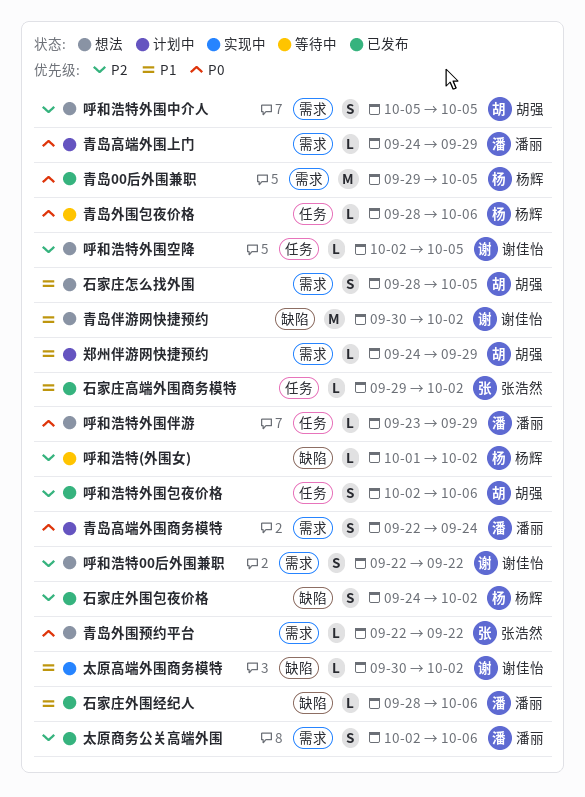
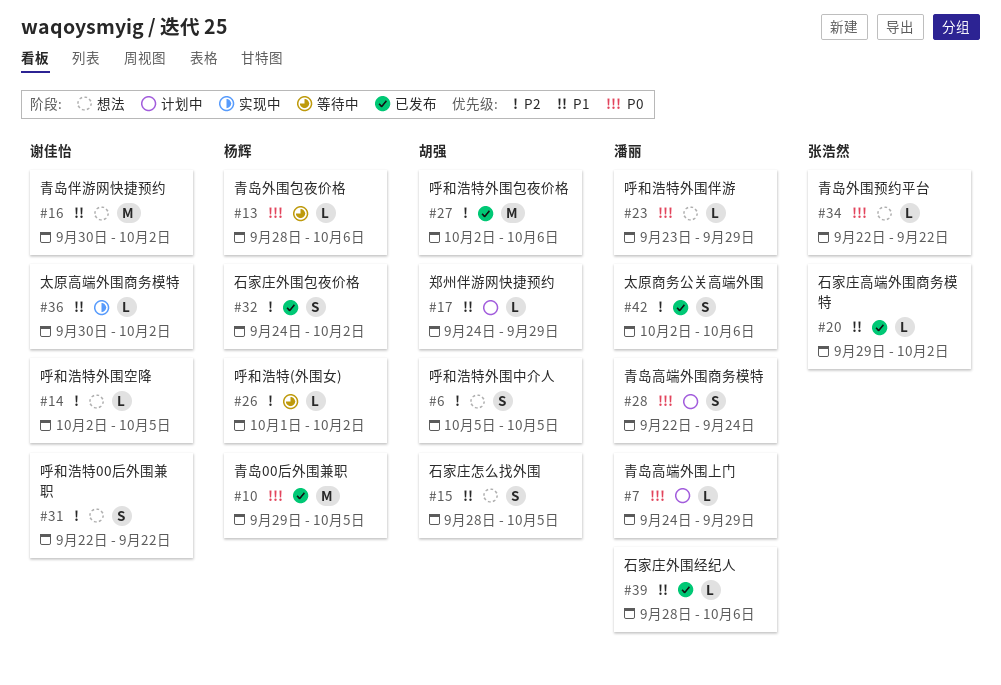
呼和浩特外围包夜价格, estimate: S -> M

